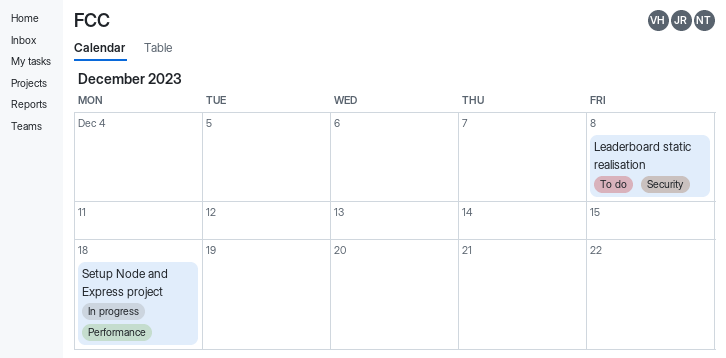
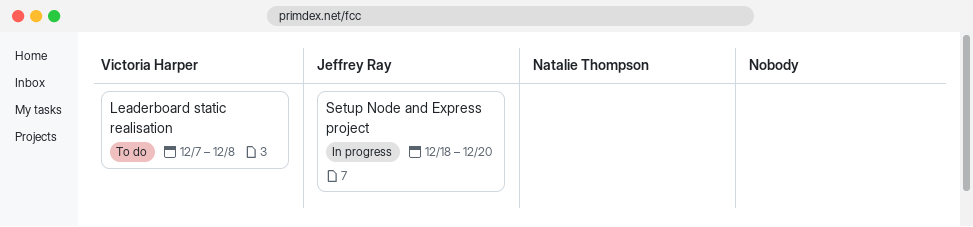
Setup Node and Express project, due: Dec 18 -> Dec 20

